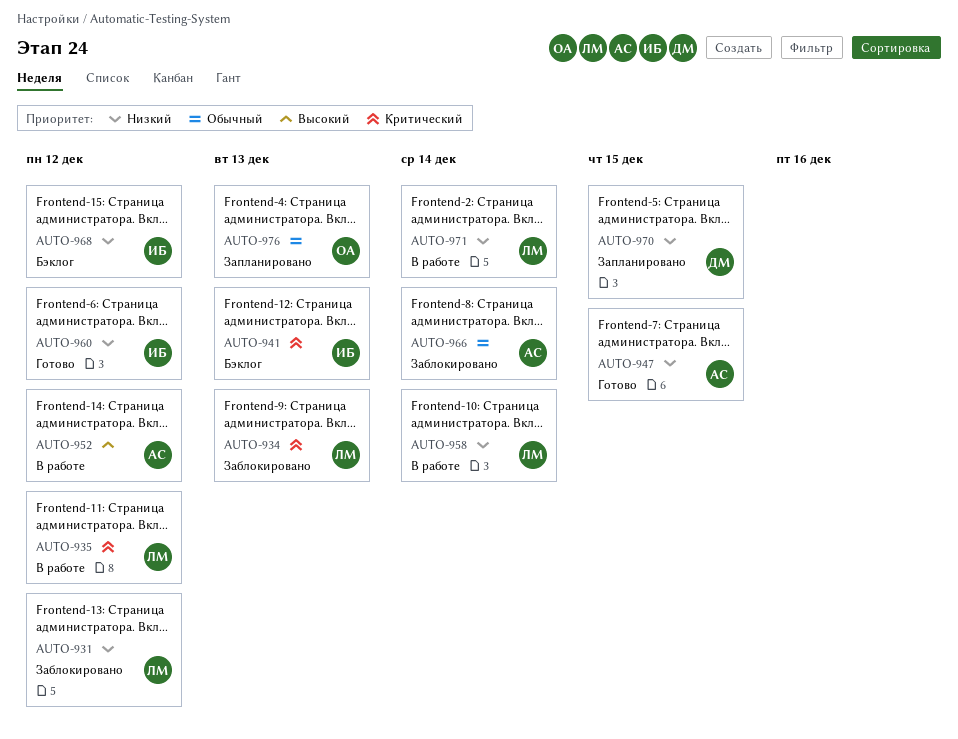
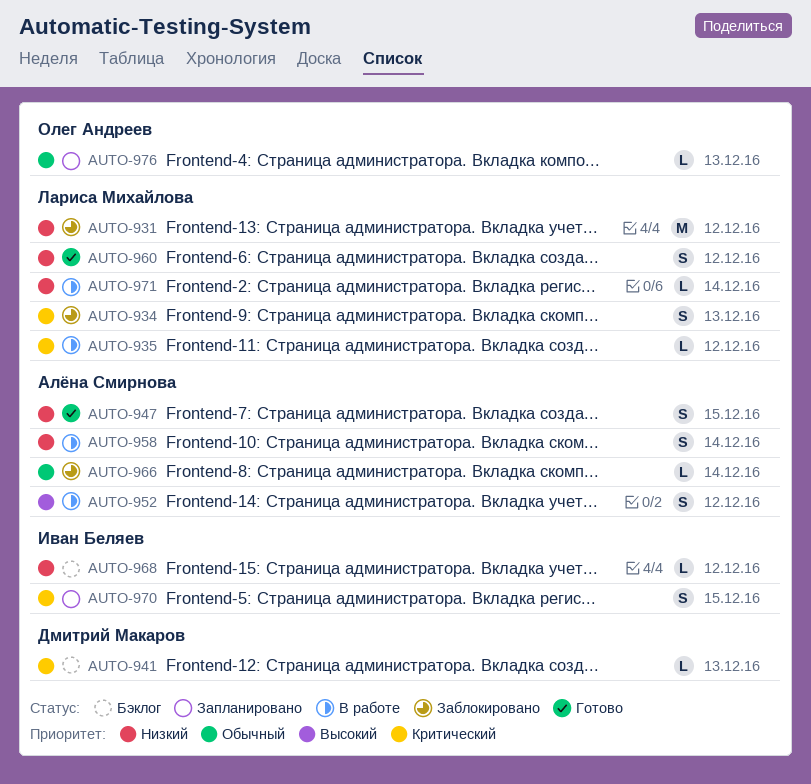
AUTO-941, owner: Иван Беляев -> Дмитрий Макаров
AUTO-958, owner: Лариса Михайлова -> Алёна Смирнова
AUTO-960, owner: Иван Беляев -> Лариса Михайлова
AUTO-970, owner: Дмитрий Макаров -> Иван Беляев
AUTO-970, priority: Низкий -> Критический

